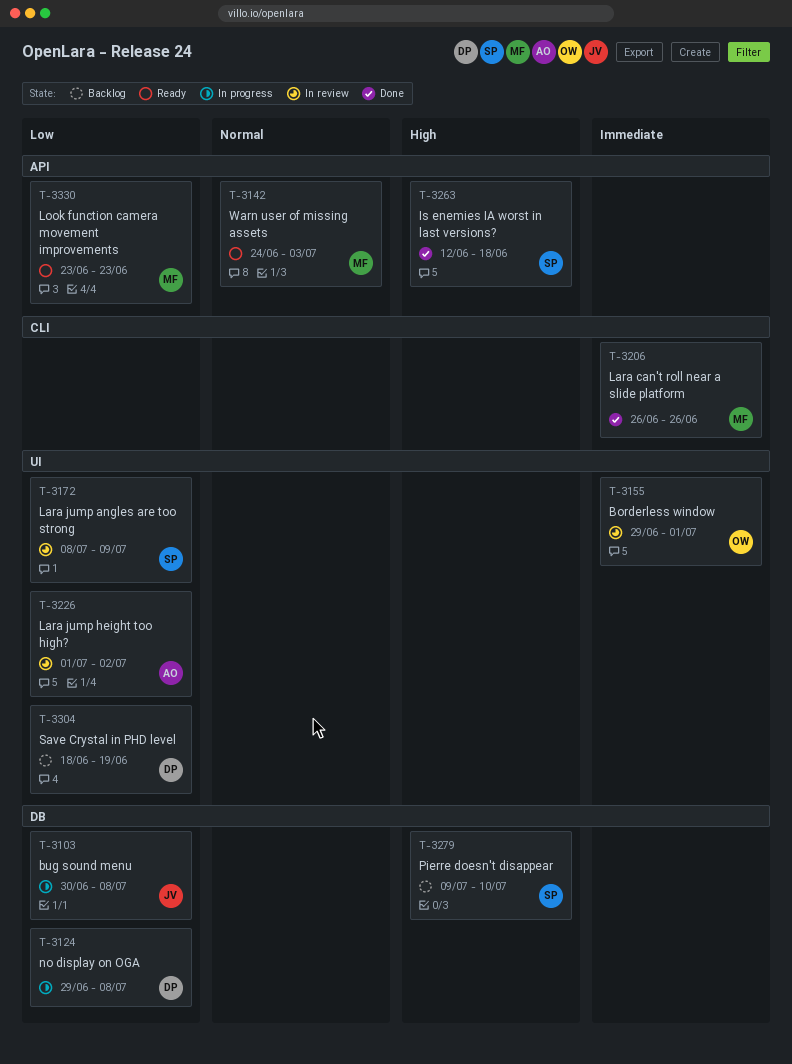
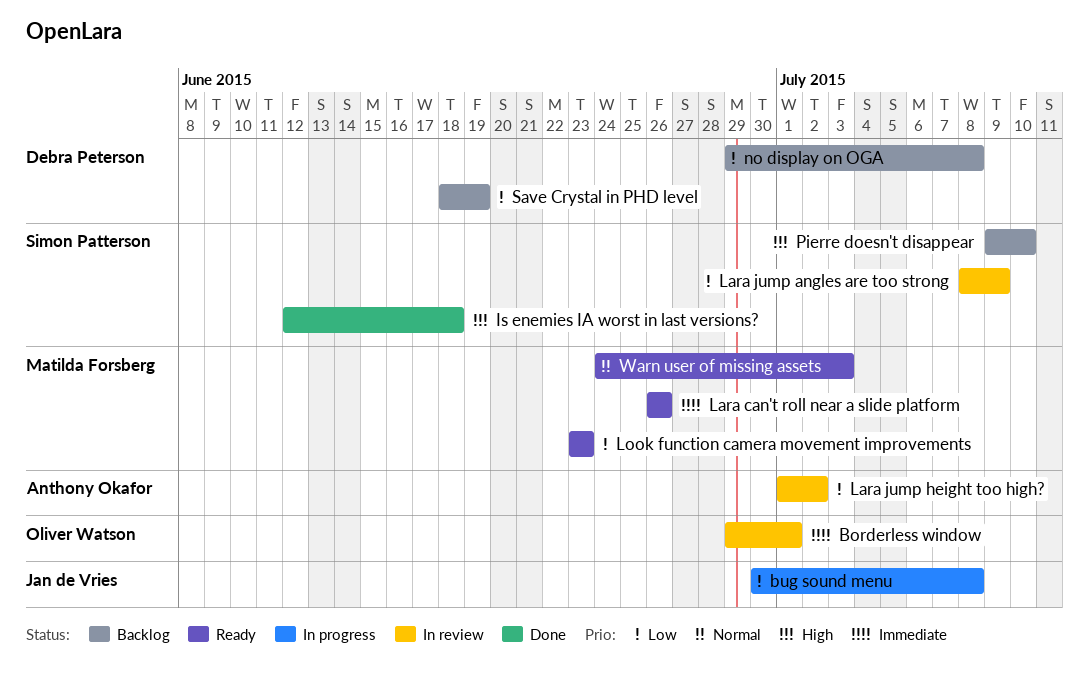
Lara can't roll near a slide platform, status: Done -> Ready
no display on OGA, status: In progress -> Backlog

